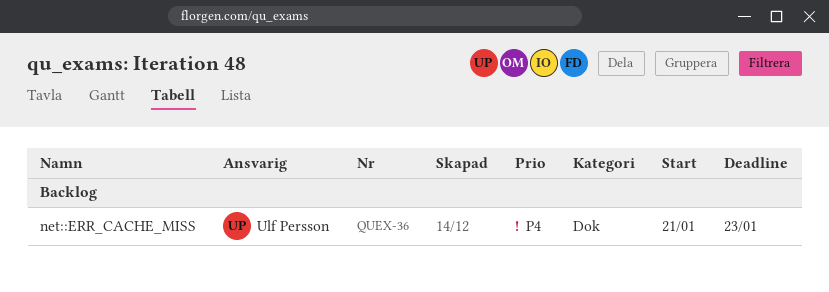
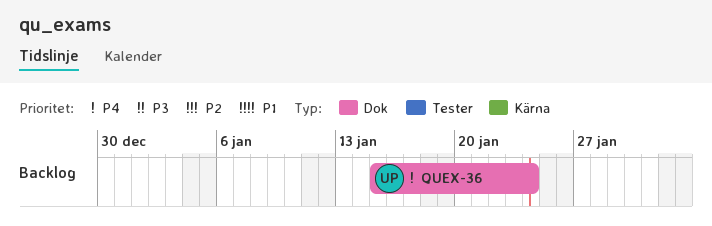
QUEX-36, start: Jan 21 -> Jan 15
QUEX-36, due: Jan 23 -> Jan 24

